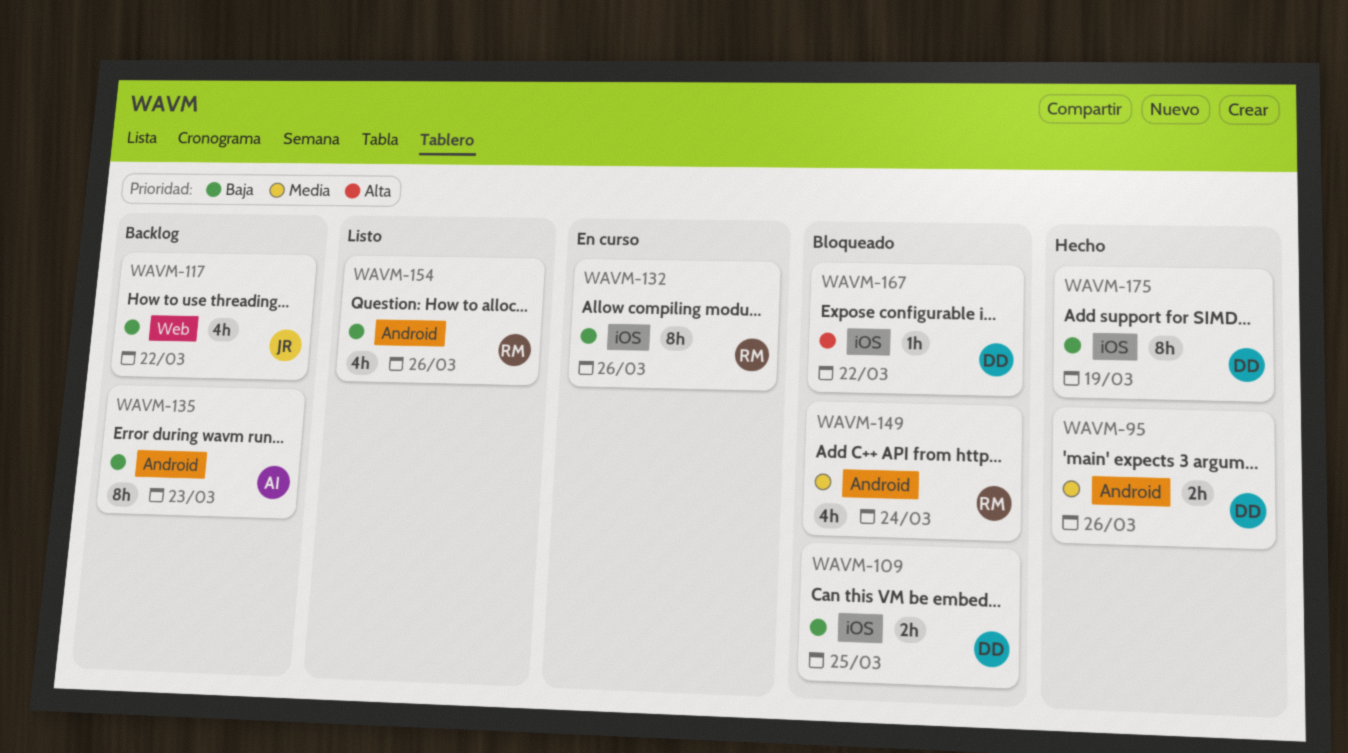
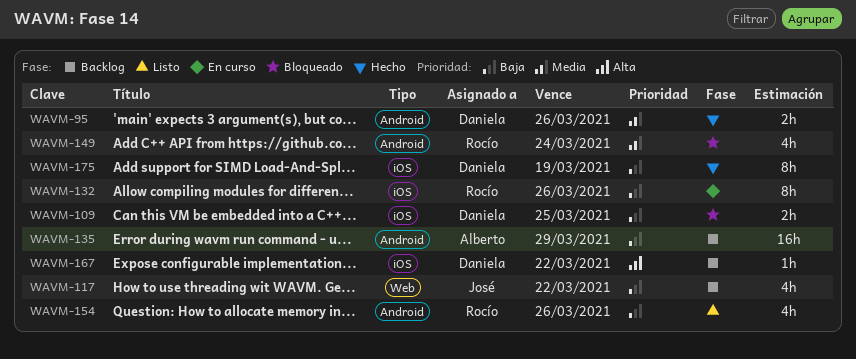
WAVM-135, estimate: 8h -> 16h
WAVM-135, due: Mar 23 -> Mar 29
WAVM-167, status: Bloqueado -> Backlog

